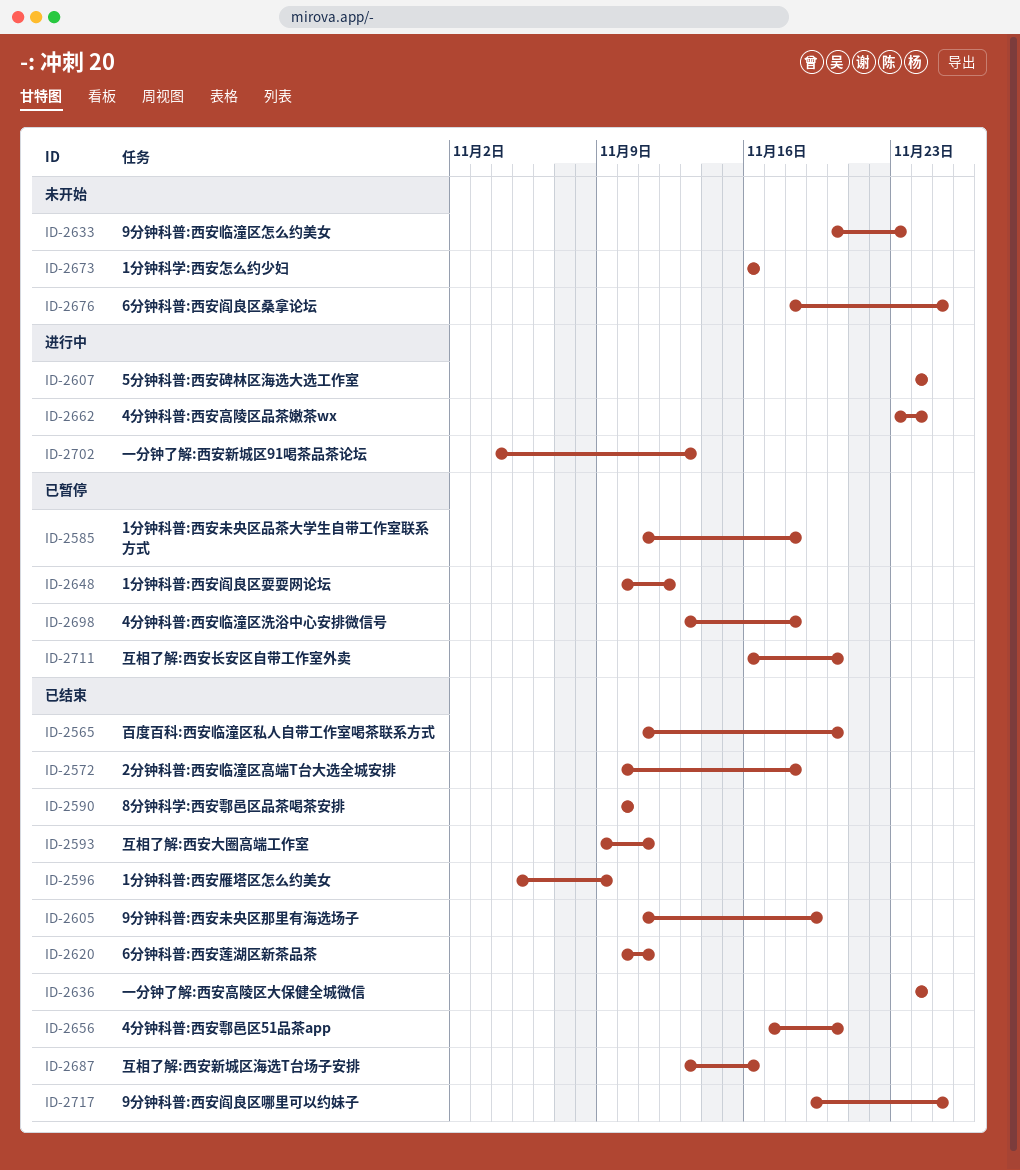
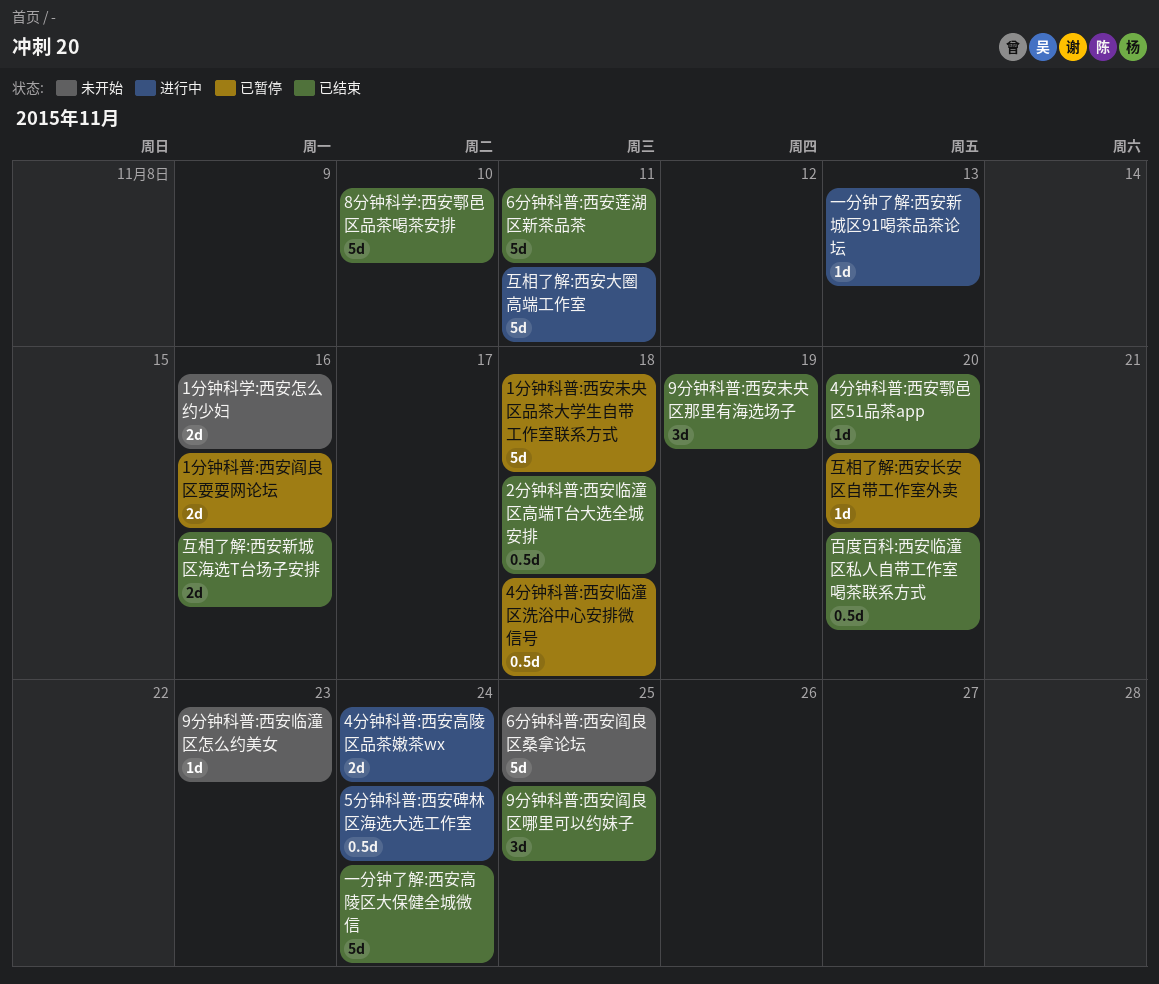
1分钟科普:西安阎良区耍耍网论坛, due: Nov 12 -> Nov 16
1分钟科普:西安雁塔区怎么约美女: present -> none
互相了解:西安大圈高端工作室, status: 已结束 -> 进行中

